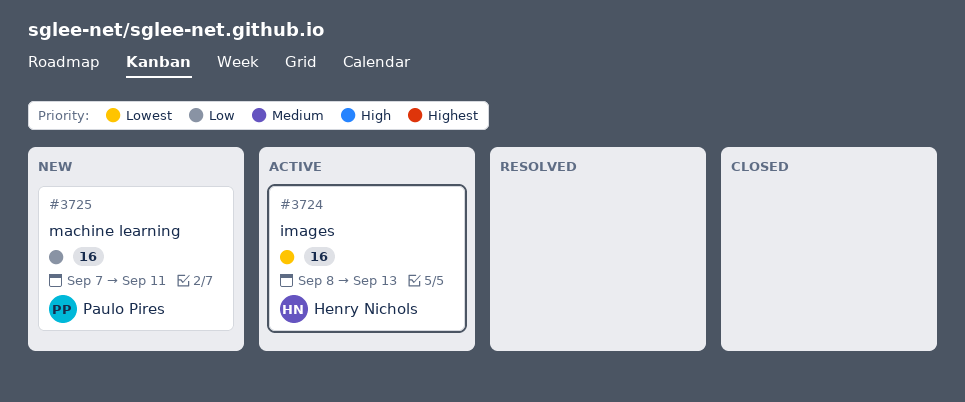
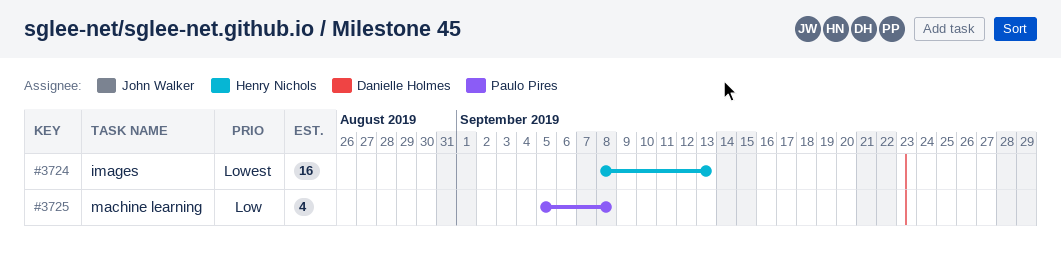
#3725, estimate: 16 -> 4
#3725, start: Sep 7 -> Sep 5
#3725, due: Sep 11 -> Sep 8

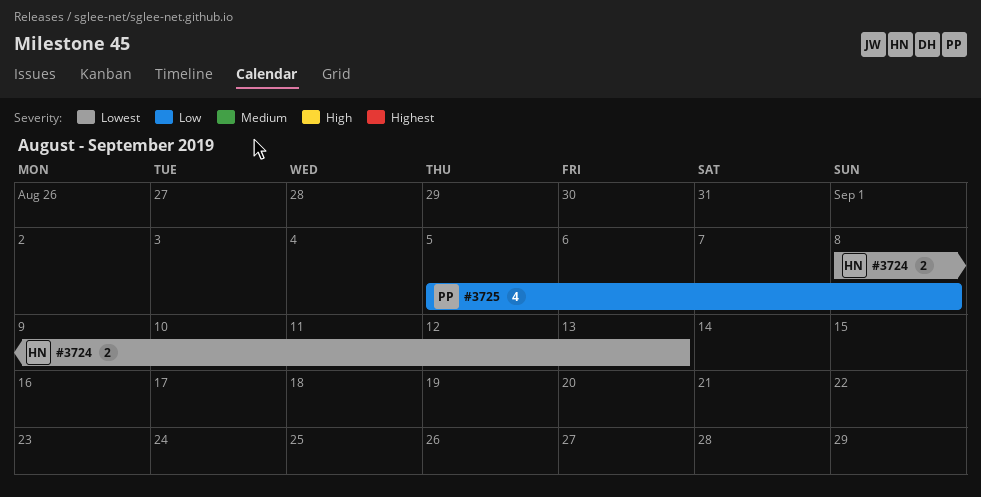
#3724, estimate: 16 -> 2

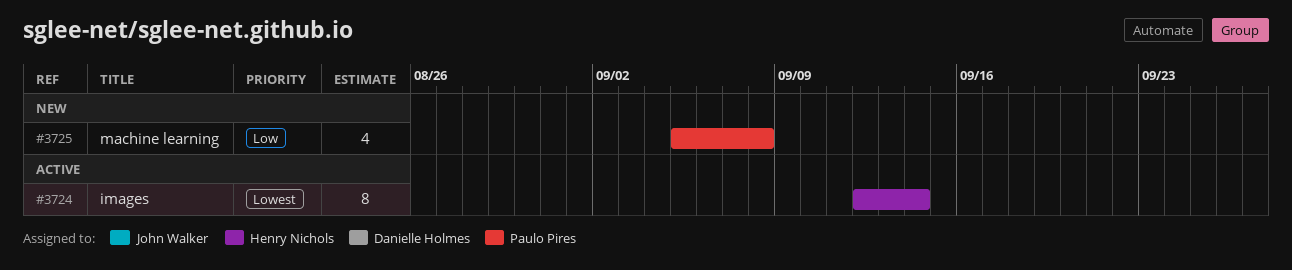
#3724, estimate: 2 -> 8
#3724, start: Sep 8 -> Sep 12
#3724, due: Sep 13 -> Sep 14

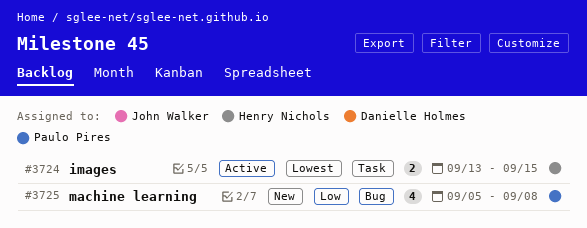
#3724, estimate: 8 -> 2
#3724, start: Sep 12 -> Sep 13
#3724, due: Sep 14 -> Sep 15

